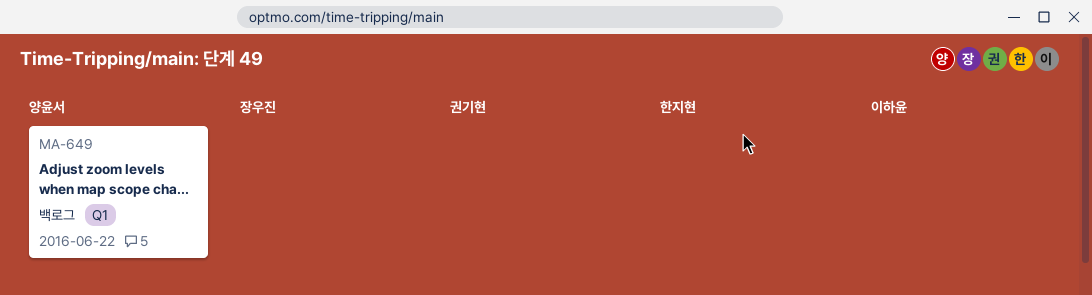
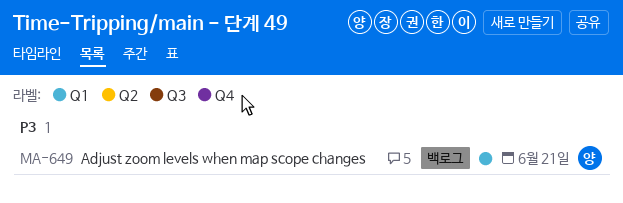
MA-649, due: Jun 22 -> Jun 21

